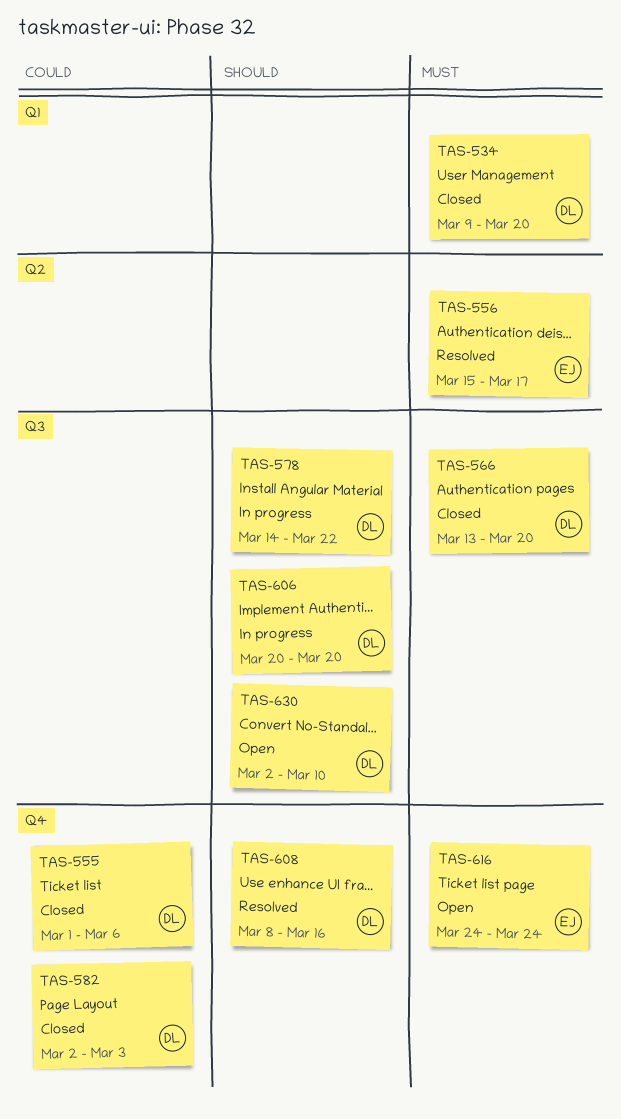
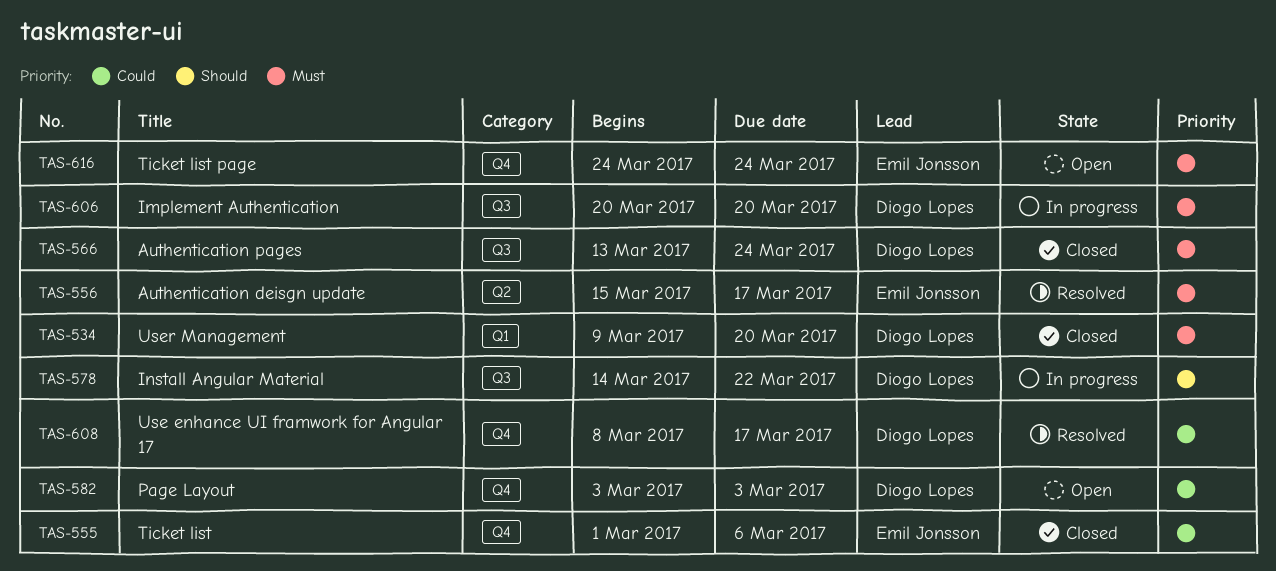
TAS-555, owner: Diogo Lopes -> Emil Jonsson
TAS-566, due: Mar 20 -> Mar 24
TAS-582, status: Closed -> Open
TAS-582, start: Mar 2 -> Mar 3
TAS-606, priority: Should -> Must
TAS-608, priority: Should -> Could
TAS-608, due: Mar 16 -> Mar 17
TAS-630: present -> none

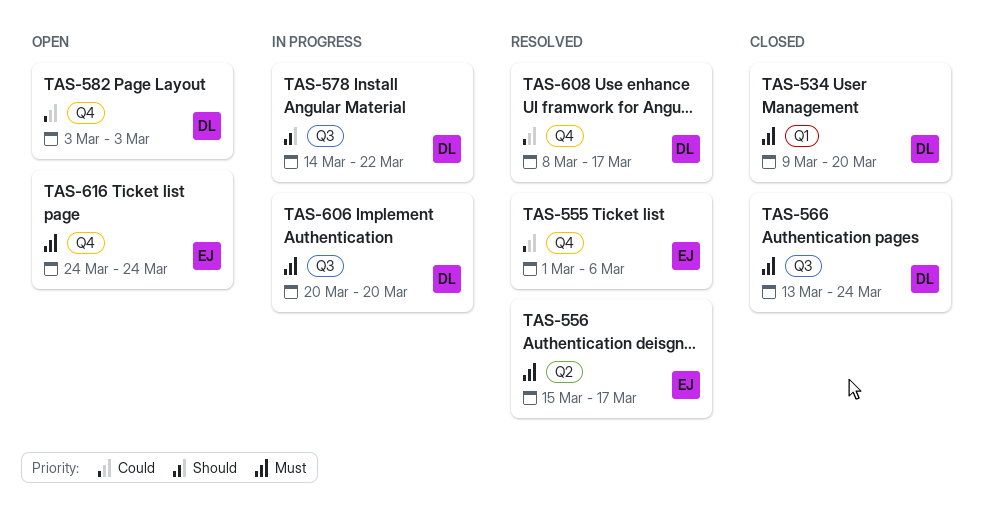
TAS-555, status: Closed -> Resolved

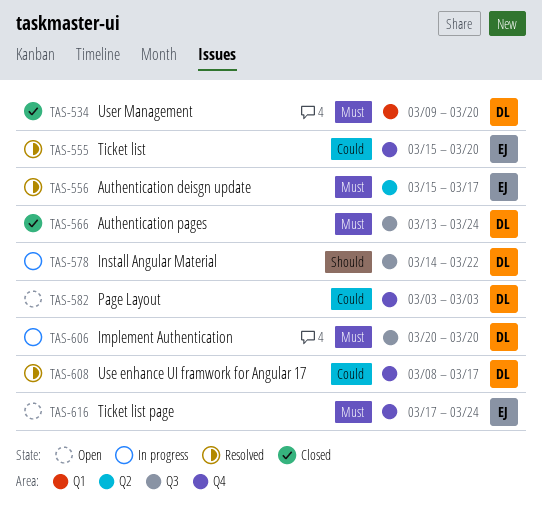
TAS-555, start: Mar 1 -> Mar 15
TAS-555, due: Mar 6 -> Mar 20
TAS-616, start: Mar 24 -> Mar 17

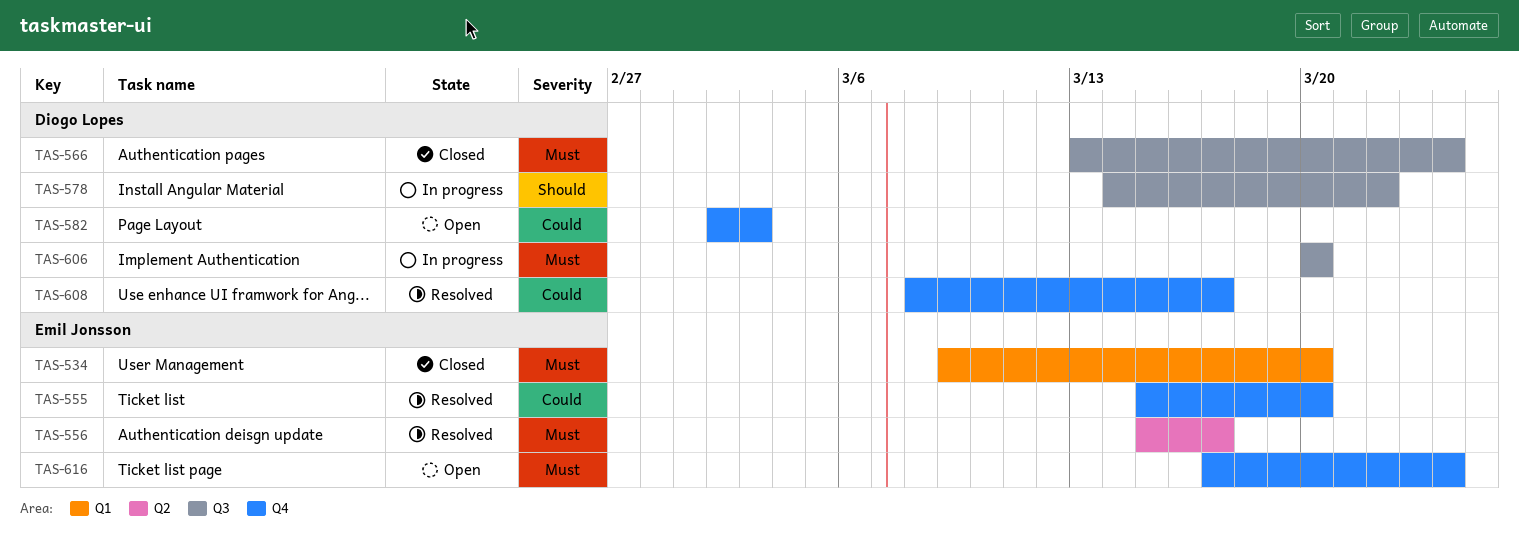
TAS-534, owner: Diogo Lopes -> Emil Jonsson
TAS-582, start: Mar 3 -> Mar 2

